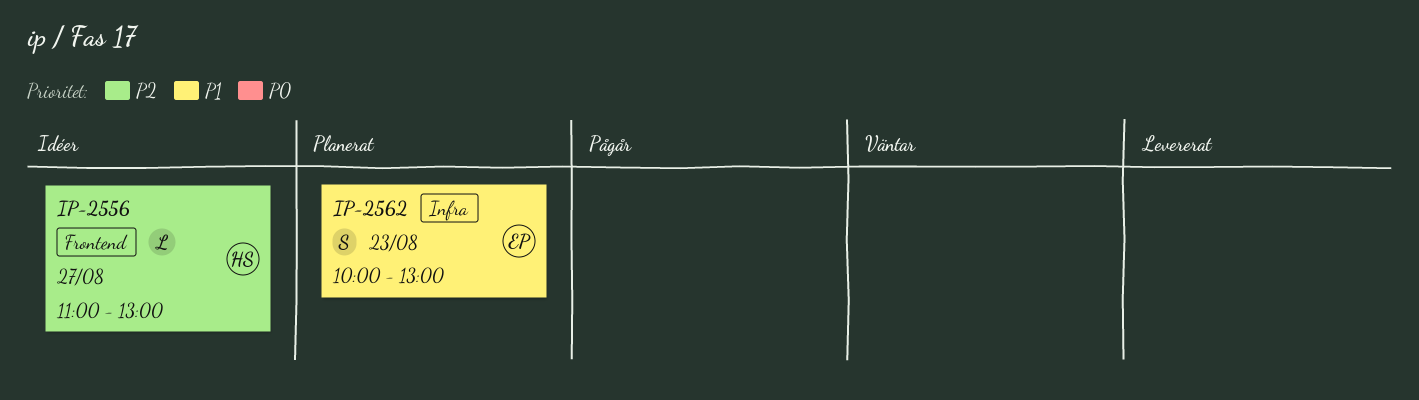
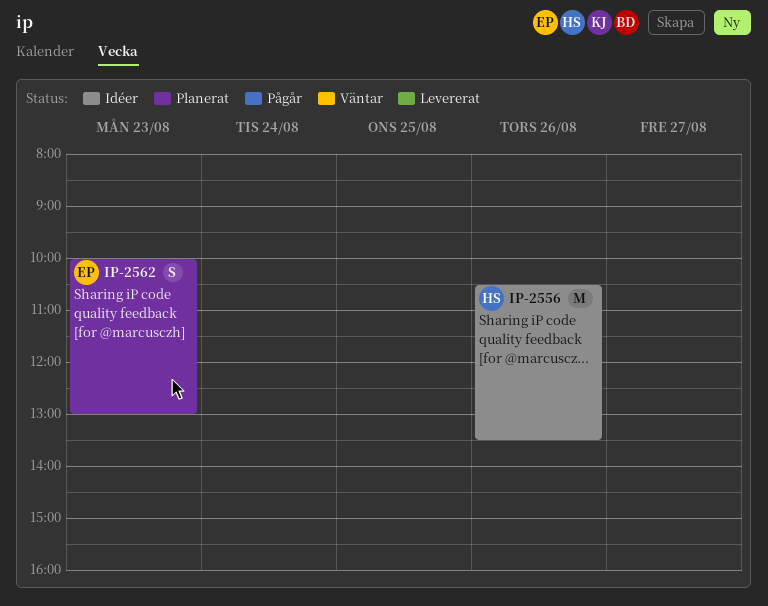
IP-2556, estimate: L -> M
IP-2556, day: Aug 27 -> Aug 26
IP-2556, begins: 11:00 -> 10:30
IP-2556, ends: 13:00 -> 13:30

